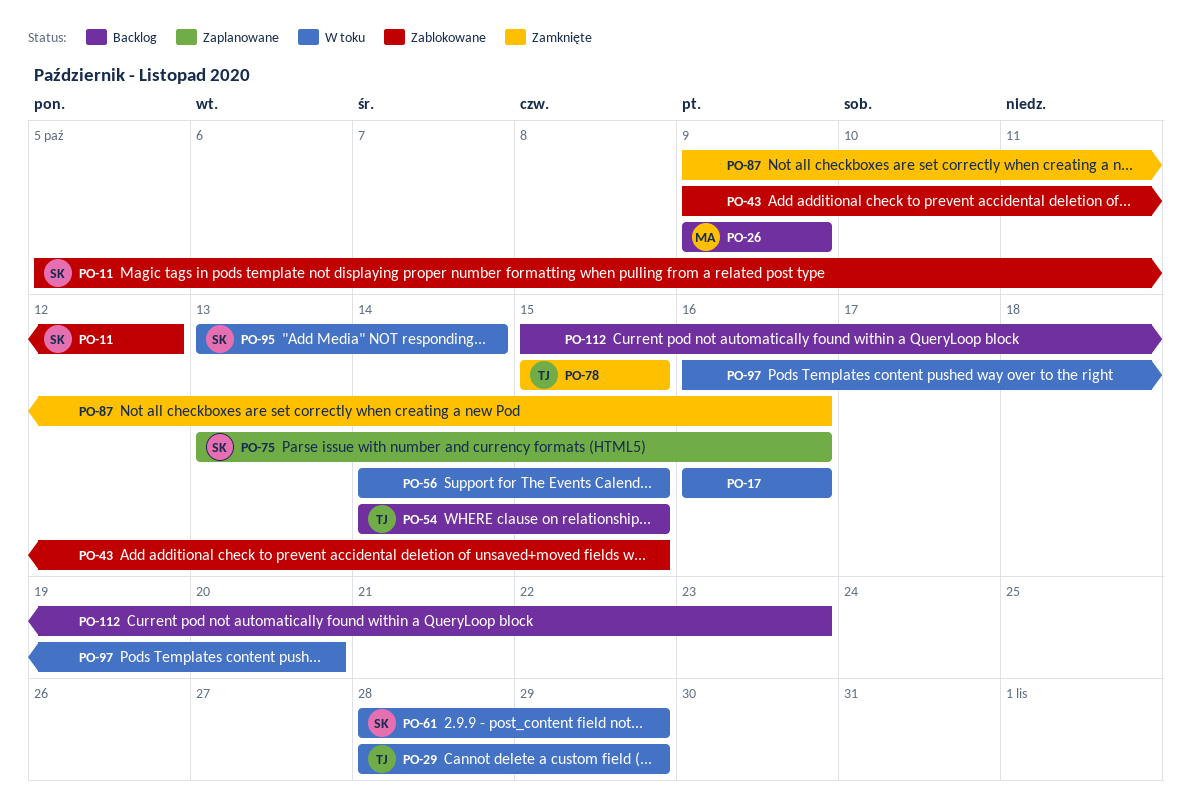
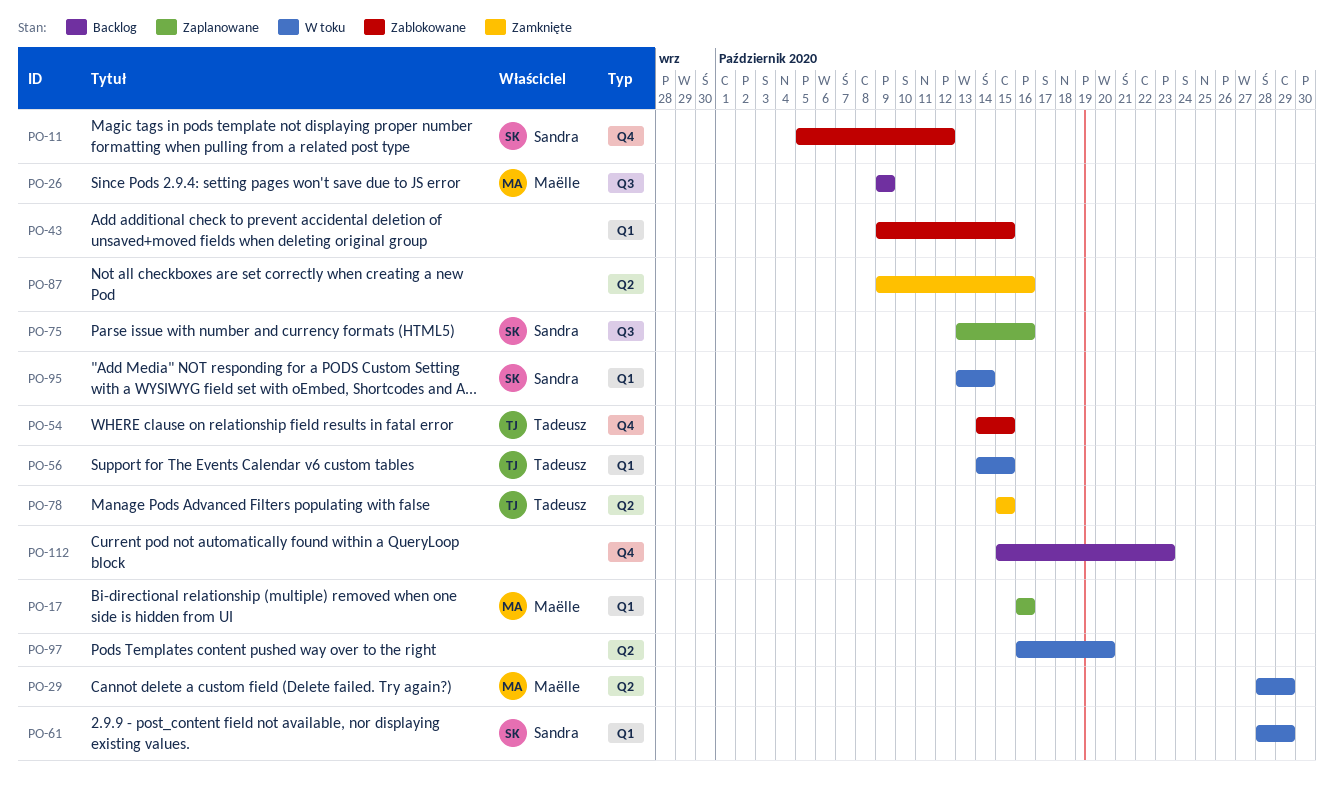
PO-17, status: W toku -> Zaplanowane
PO-17, owner: none -> Maëlle
PO-29, owner: Tadeusz -> Maëlle
PO-54, status: Backlog -> Zablokowane
PO-56, owner: none -> Tadeusz

